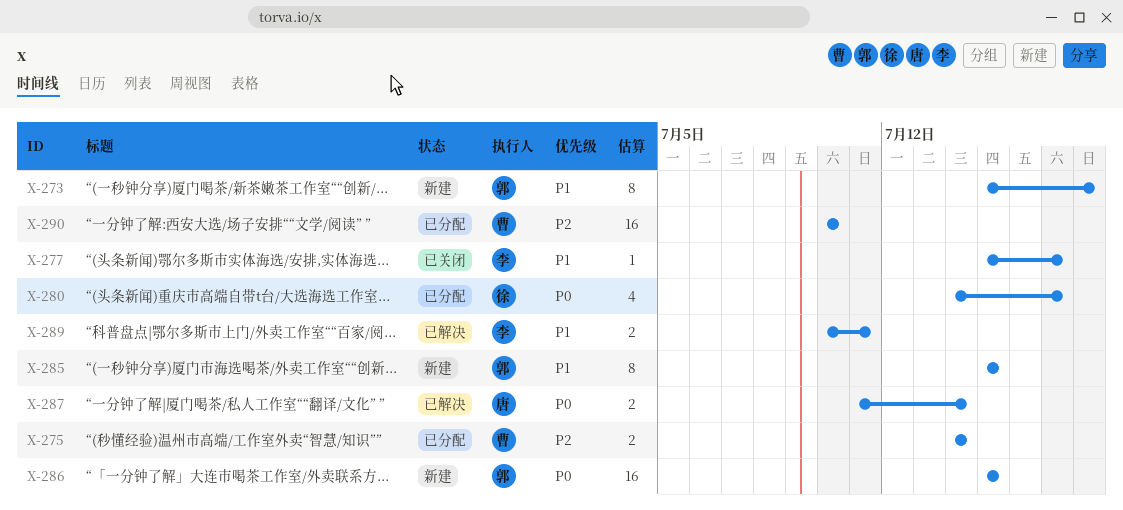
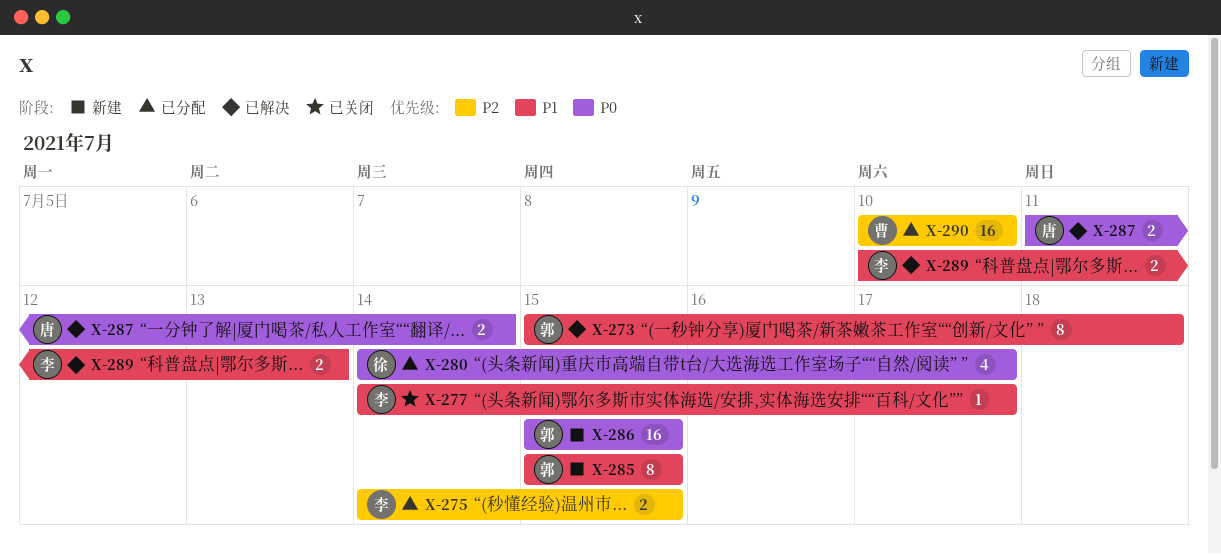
X-273, status: 新建 -> 已解决
X-275, owner: 曹 -> 李
X-275, due: Jul 14 -> Jul 15
X-277, start: Jul 15 -> Jul 14
X-289, due: Jul 11 -> Jul 13

